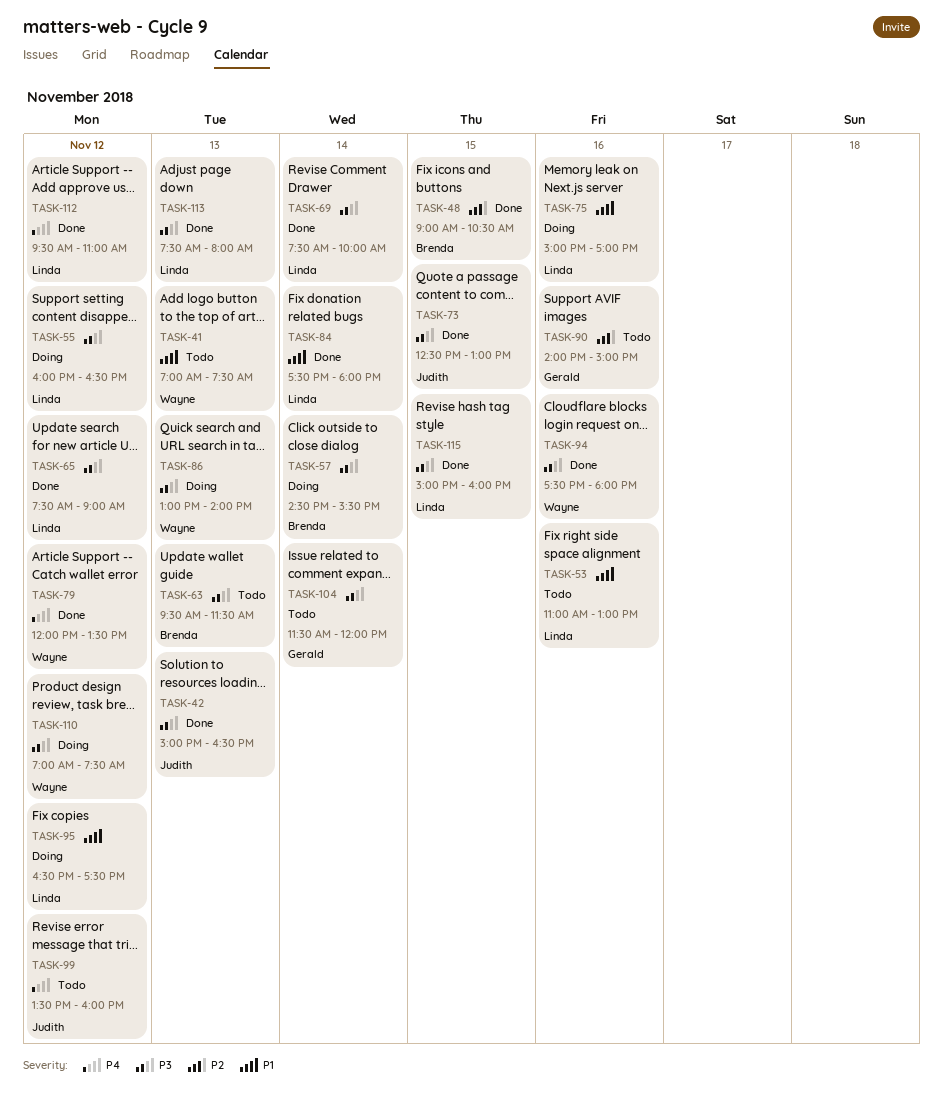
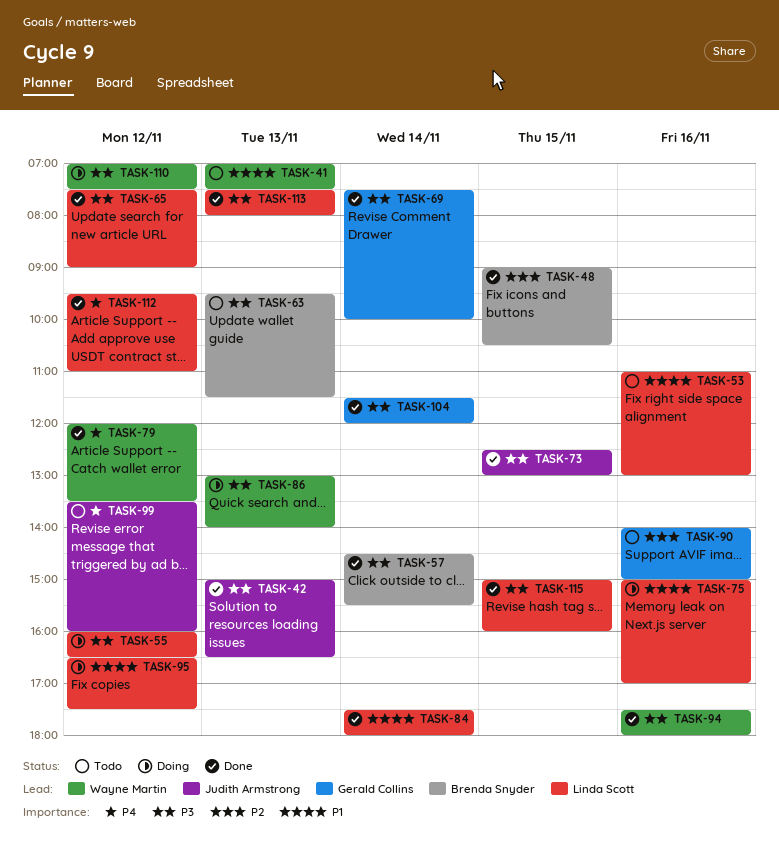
TASK-57, status: Doing -> Done
TASK-69, owner: Linda Scott -> Gerald Collins
TASK-104, status: Todo -> Done

